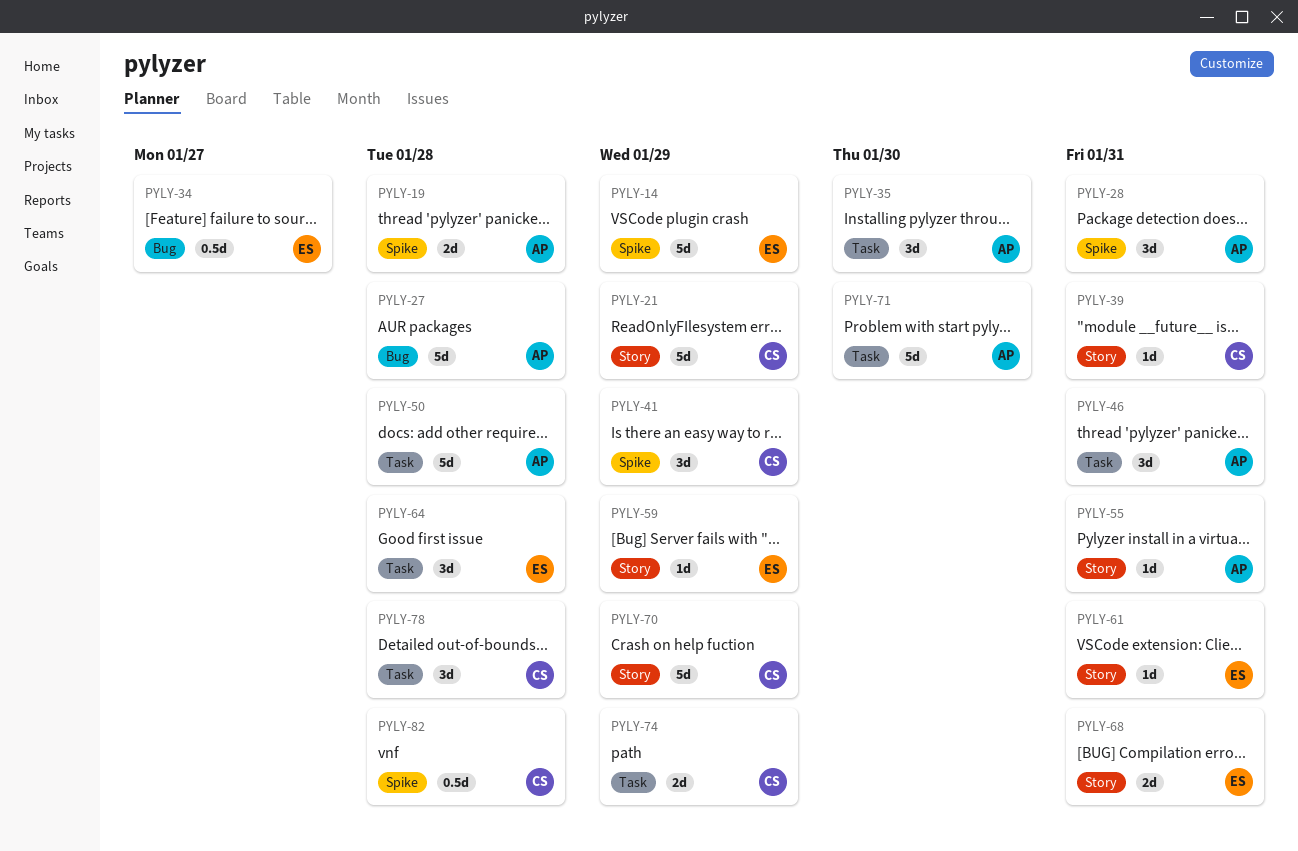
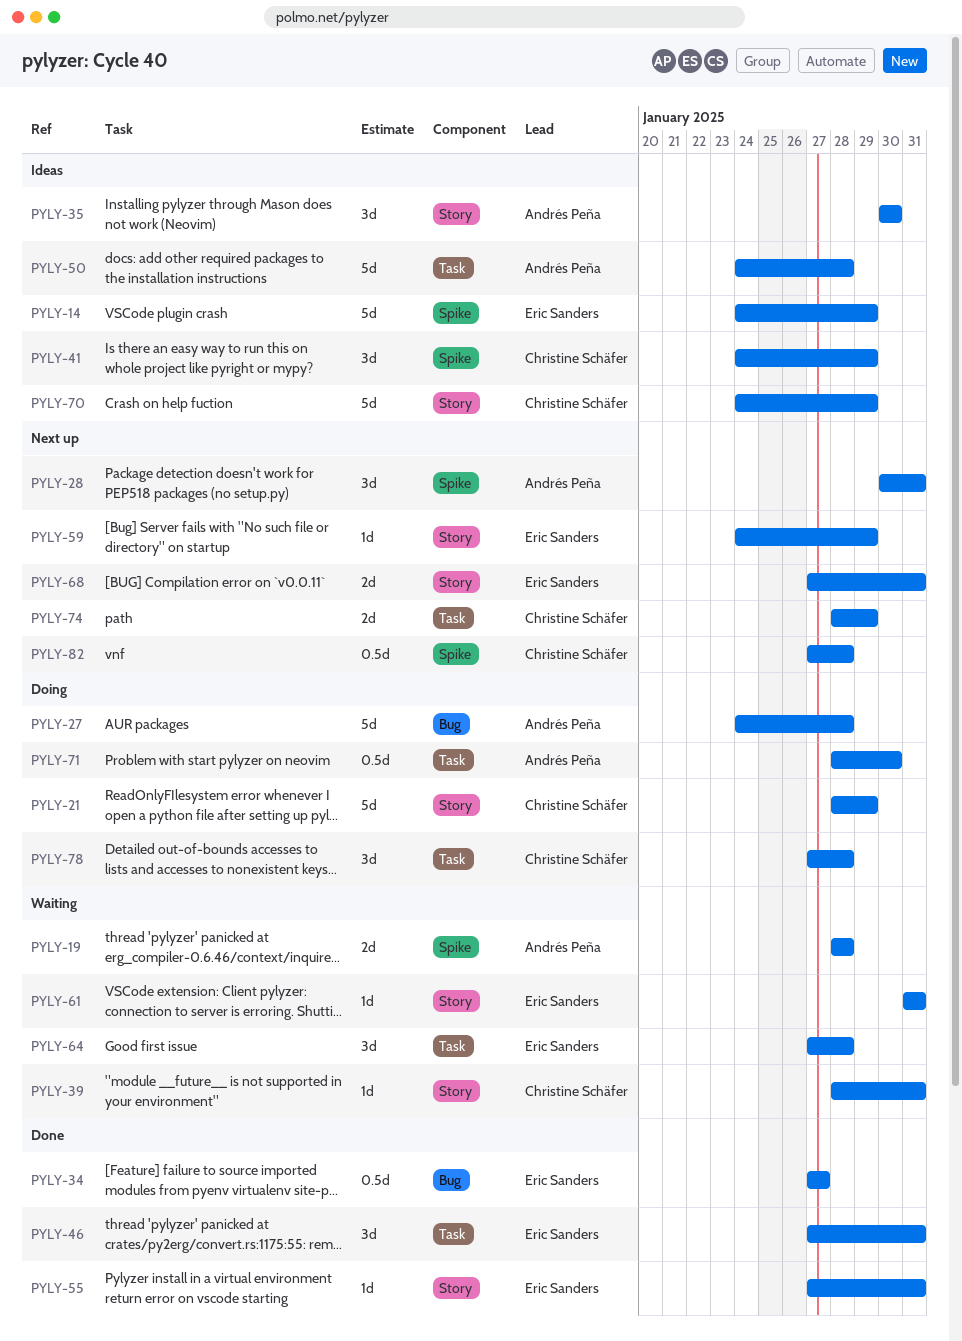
PYLY-35, label: Task -> Story
PYLY-46, owner: Andrés Peña -> Eric Sanders
PYLY-55, owner: Andrés Peña -> Eric Sanders
PYLY-71, estimate: 5d -> 0.5d

